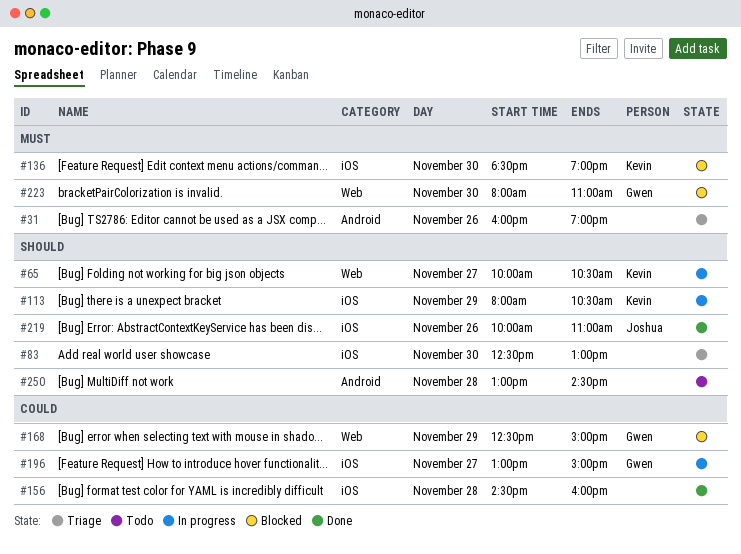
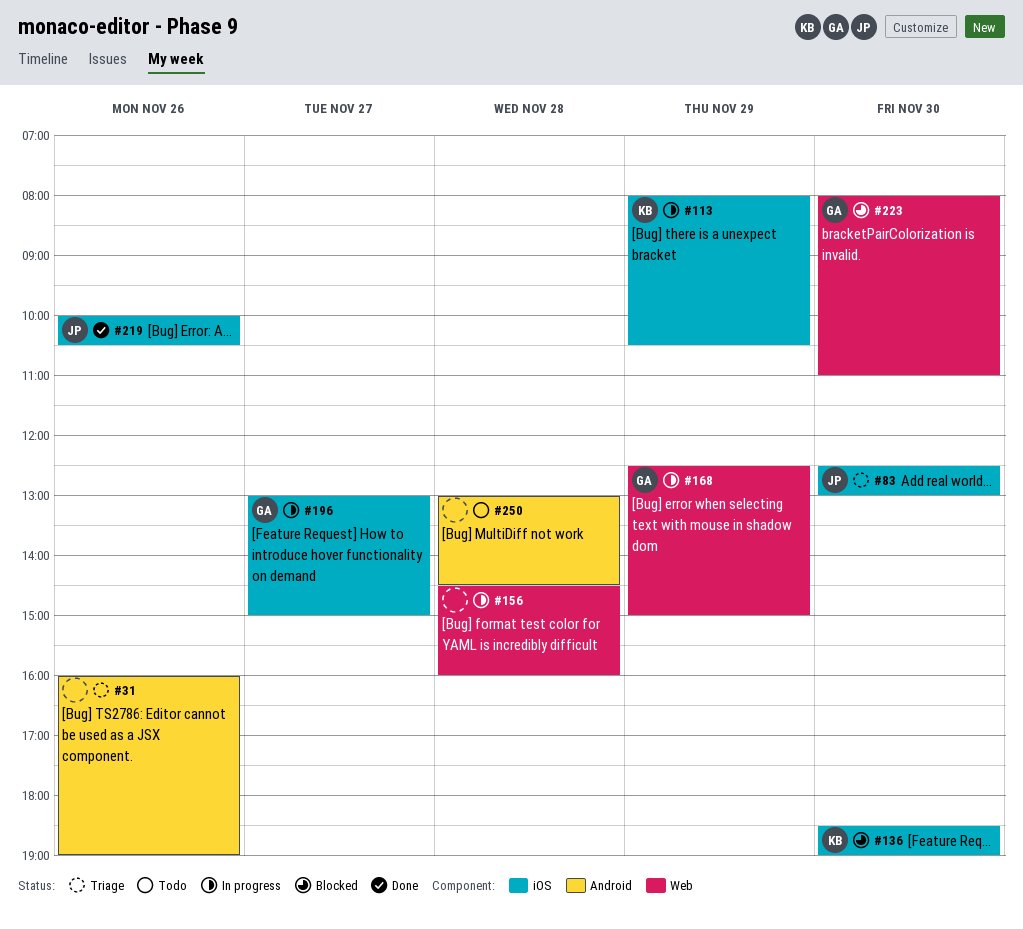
#65: present -> none
#83, owner: none -> Joshua
#156, status: Done -> In progress
#156, label: iOS -> Web
#168, status: Blocked -> In progress
#219, ends: 11:00 -> 10:30

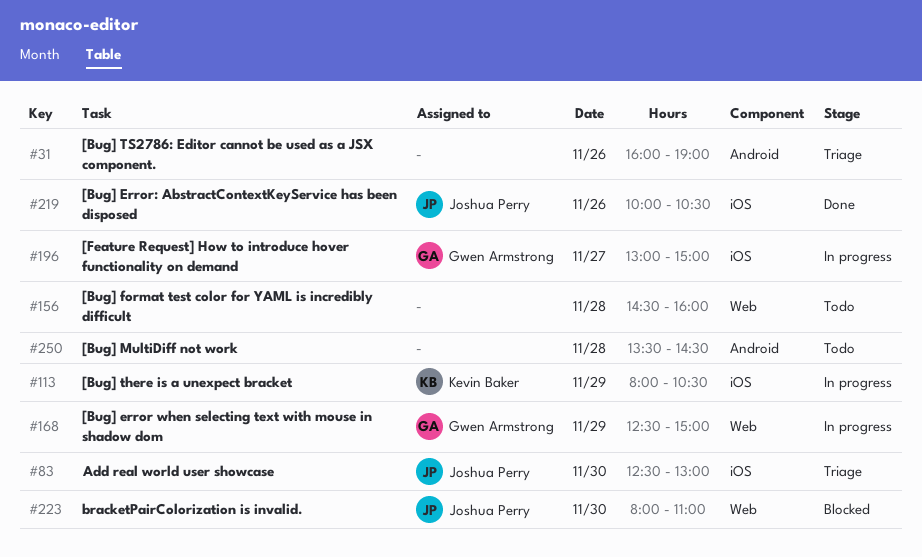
#136: present -> none
#156, status: In progress -> Todo
#223, owner: Gwen Armstrong -> Joshua Perry
#250, begins: 13:00 -> 13:30

